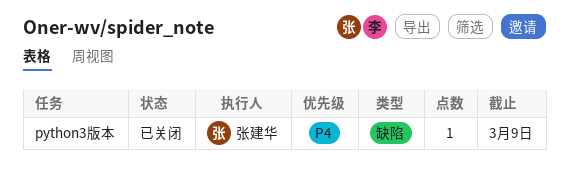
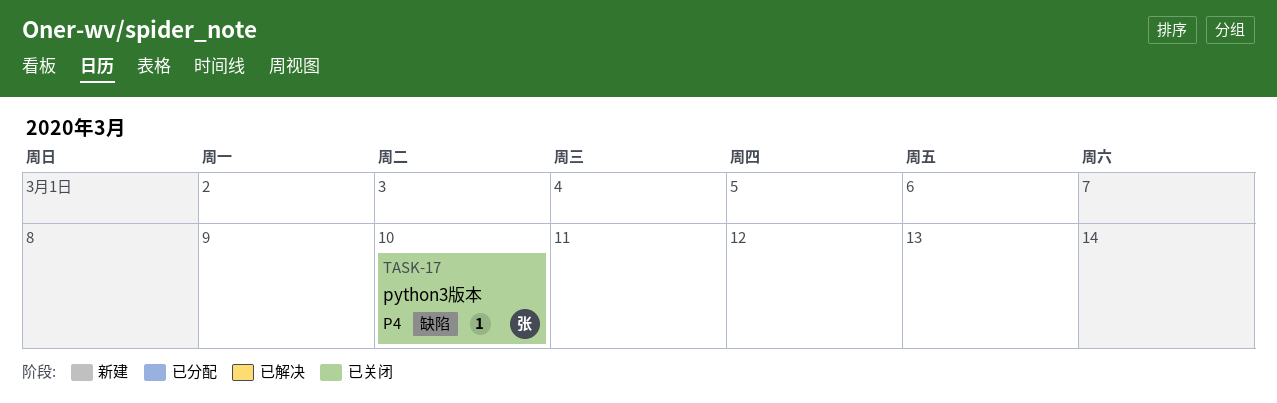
python3版本, due: Mar 9 -> Mar 10

